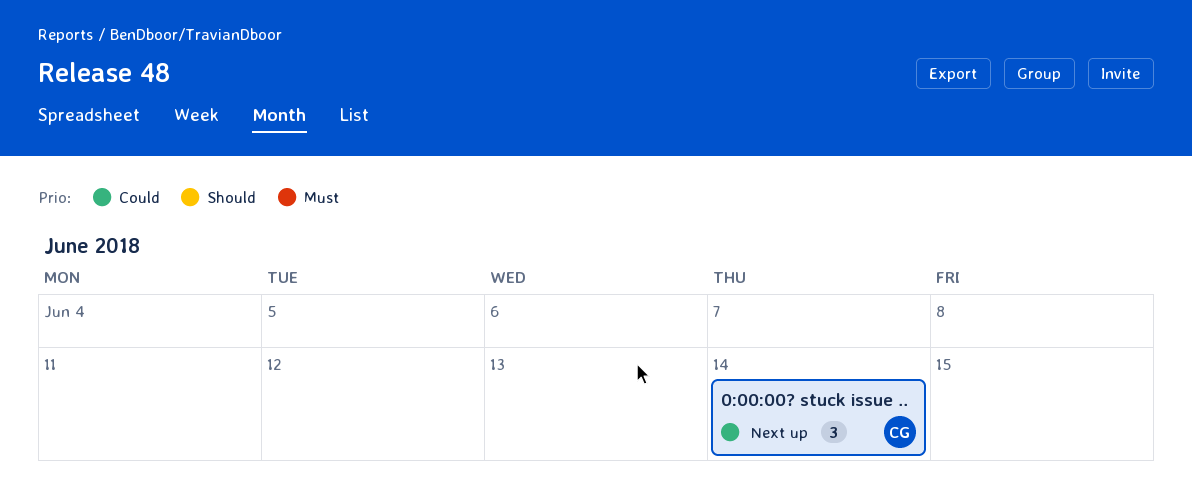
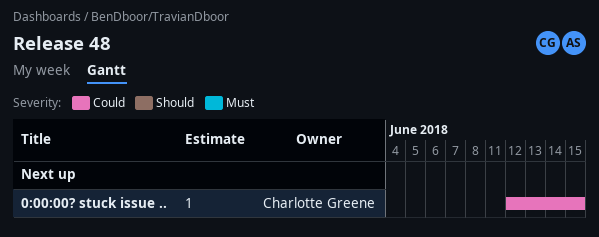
0:00:00? stuck issue .., estimate: 3 -> 1
0:00:00? stuck issue .., due: Jun 14 -> Jun 15

